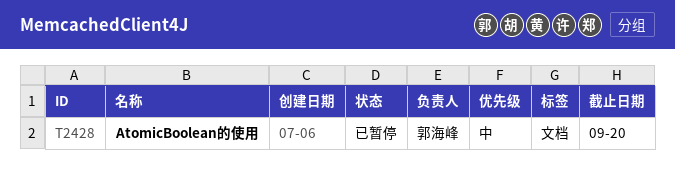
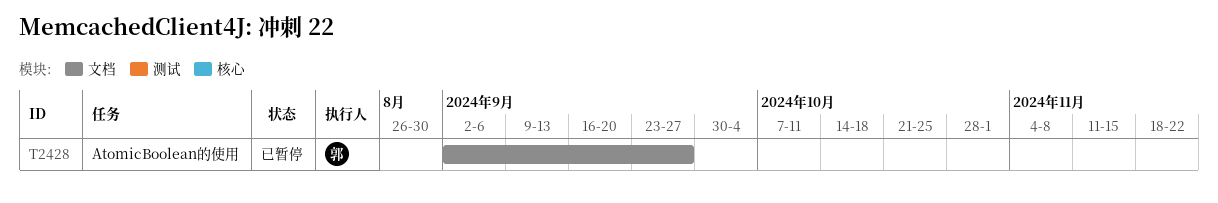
T2428, due: Sep 20 -> Sep 27

